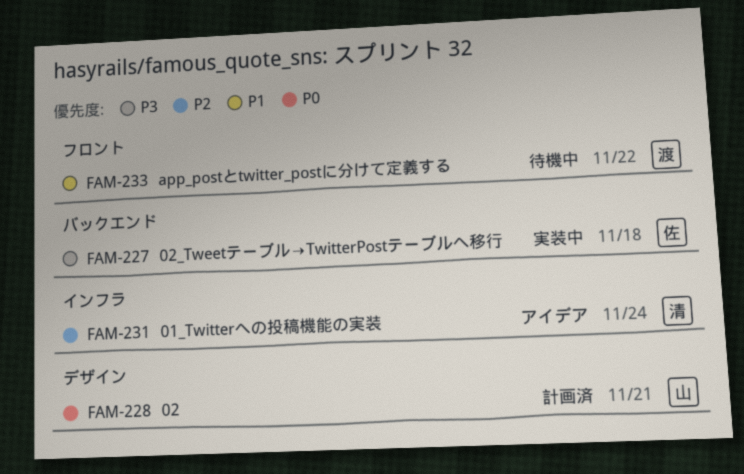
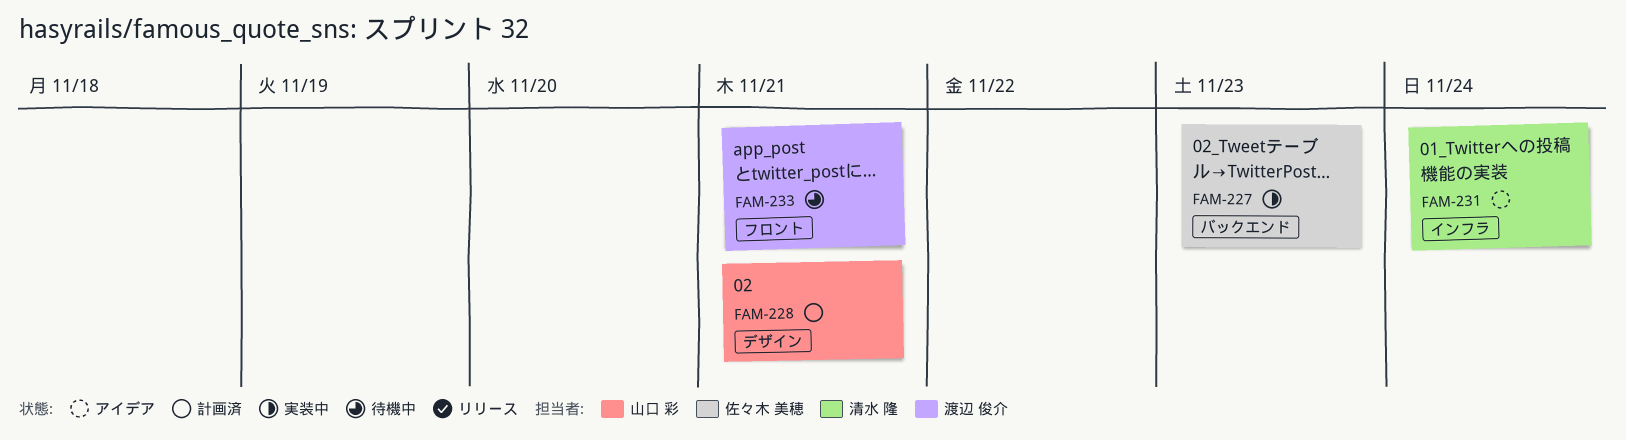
FAM-227, due: Nov 18 -> Nov 23
FAM-233, due: Nov 22 -> Nov 21

